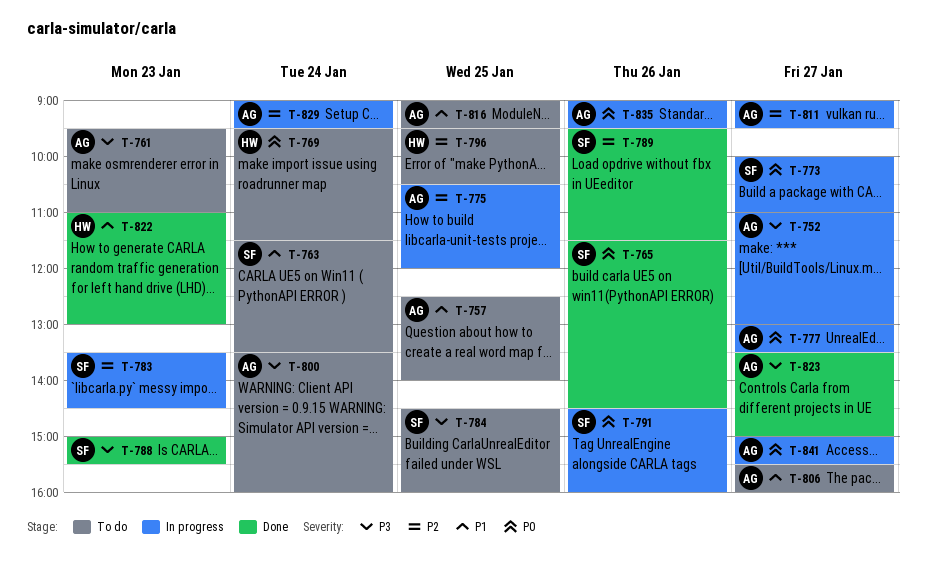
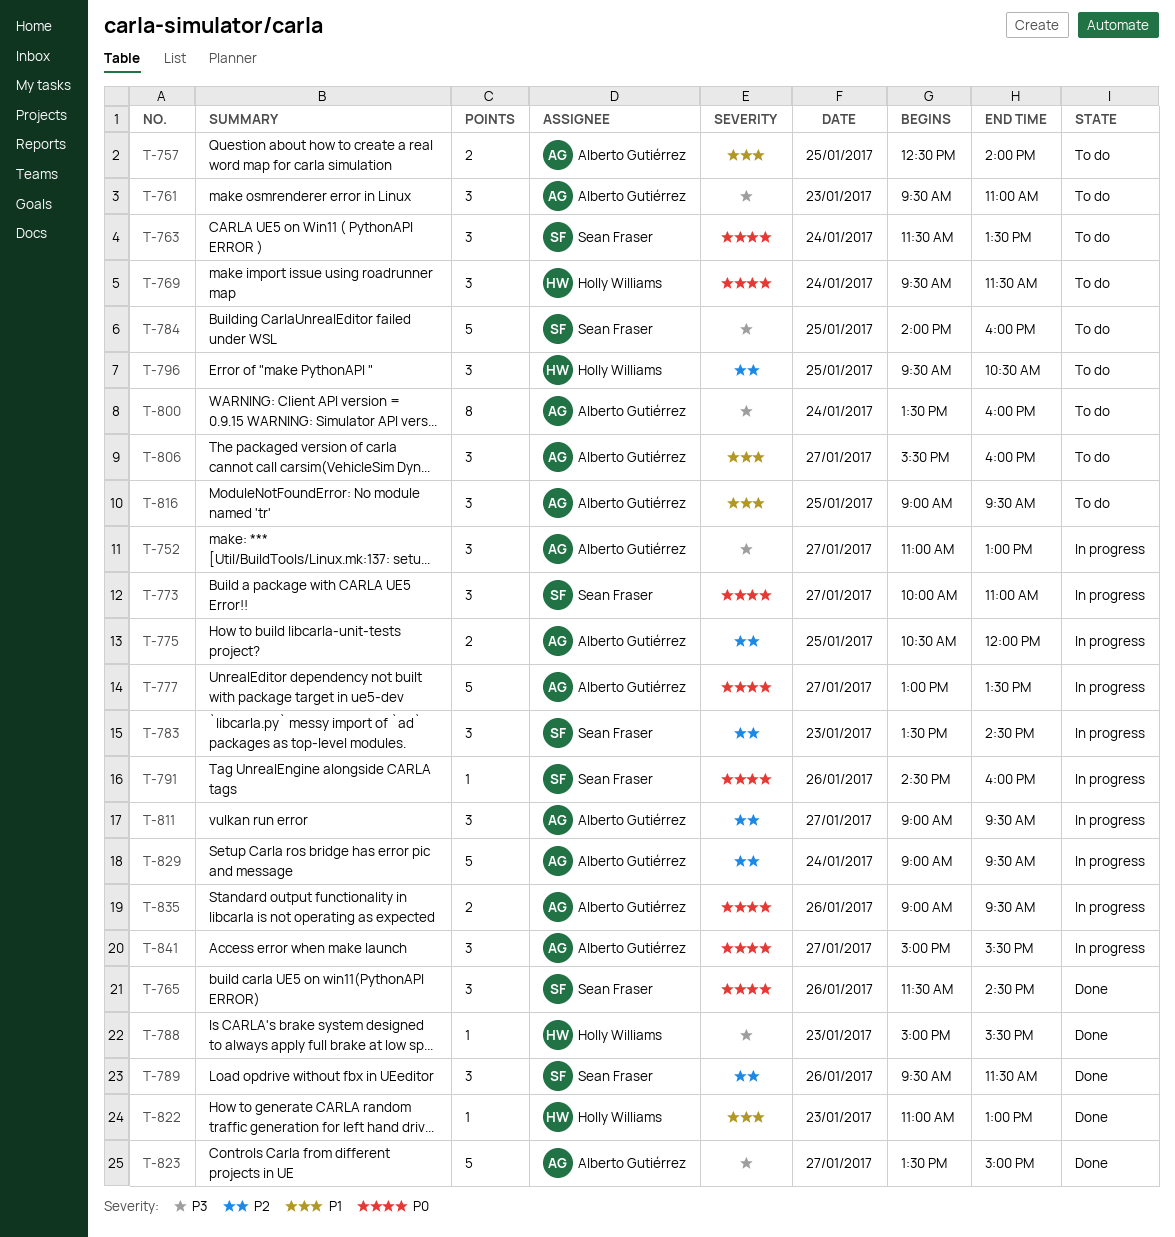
T-763, priority: P1 -> P0
T-784, begins: 14:30 -> 14:00
T-788, owner: Sean Fraser -> Holly Williams

